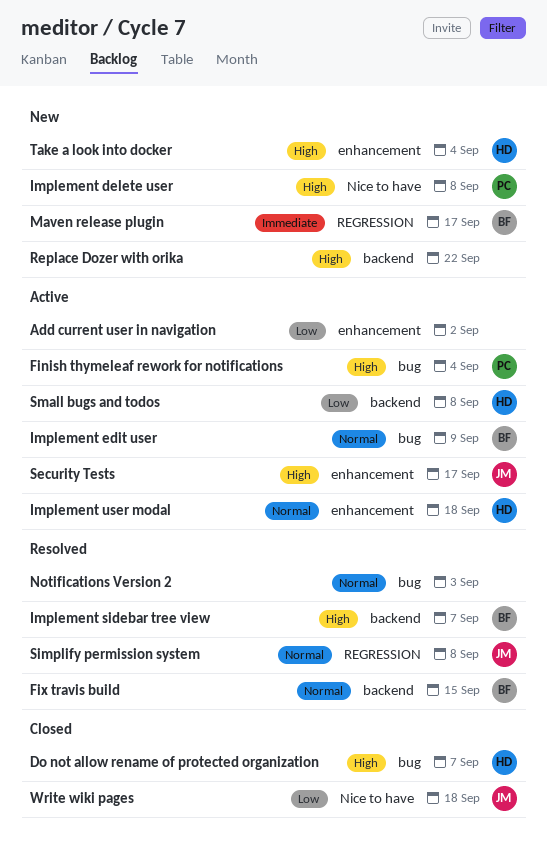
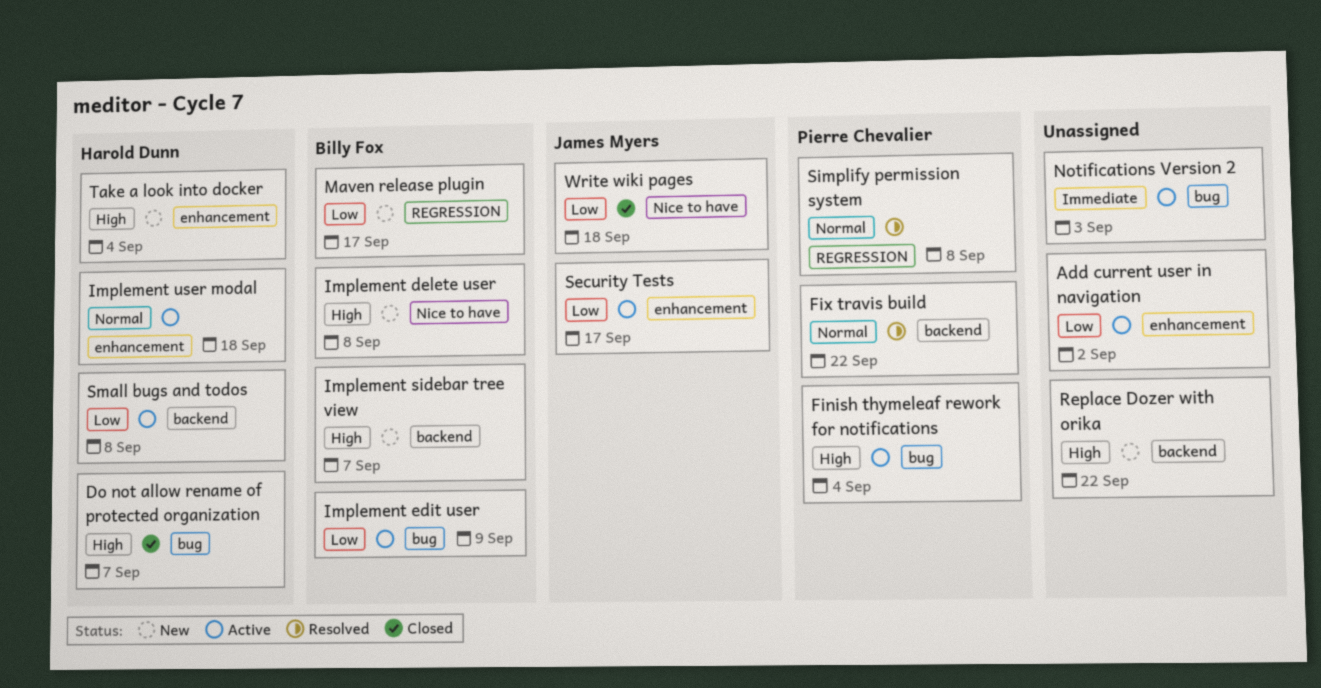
Fix travis build, owner: Billy Fox -> Pierre Chevalier
Fix travis build, due: Sep 15 -> Sep 22
Implement delete user, owner: Pierre Chevalier -> Billy Fox
Implement edit user, priority: Normal -> Low
Implement sidebar tree view, status: Resolved -> New
Maven release plugin, priority: Immediate -> Low
Notifications Version 2, status: Resolved -> Active
Notifications Version 2, priority: Normal -> Immediate
Security Tests, priority: High -> Low
Simplify permission system, owner: James Myers -> Pierre Chevalier

